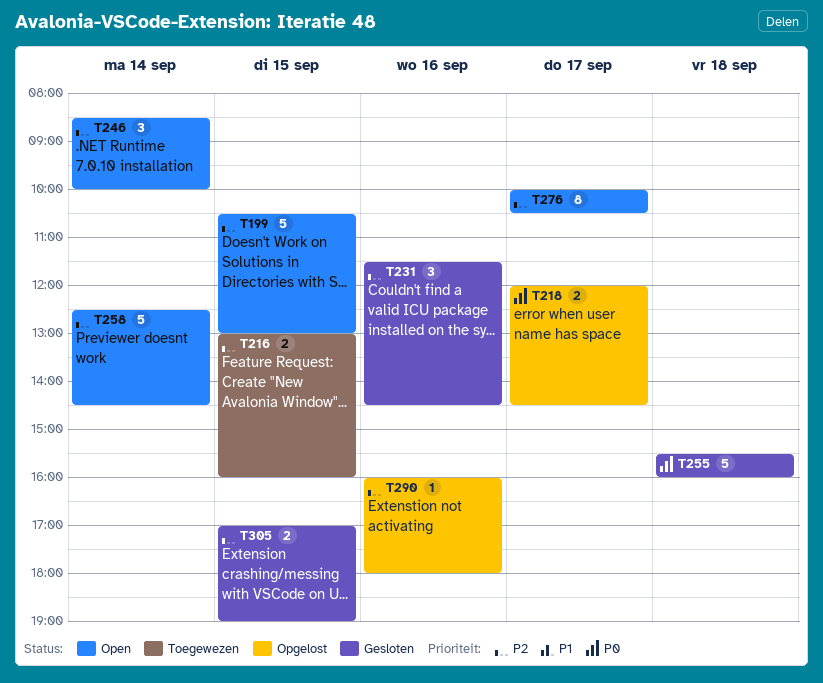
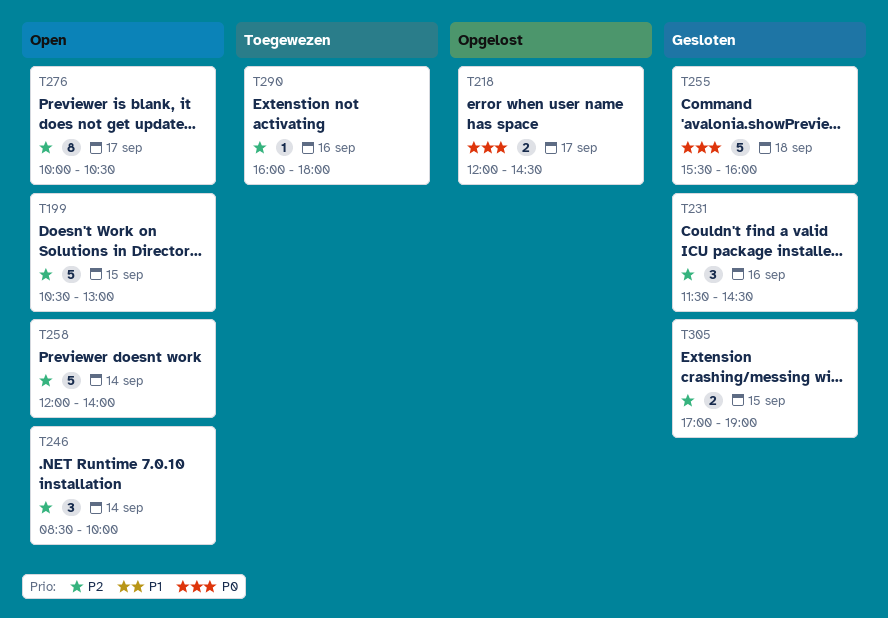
T216: present -> none
T258, begins: 12:30 -> 12:00
T258, ends: 14:30 -> 14:00
T290, status: Opgelost -> Toegewezen

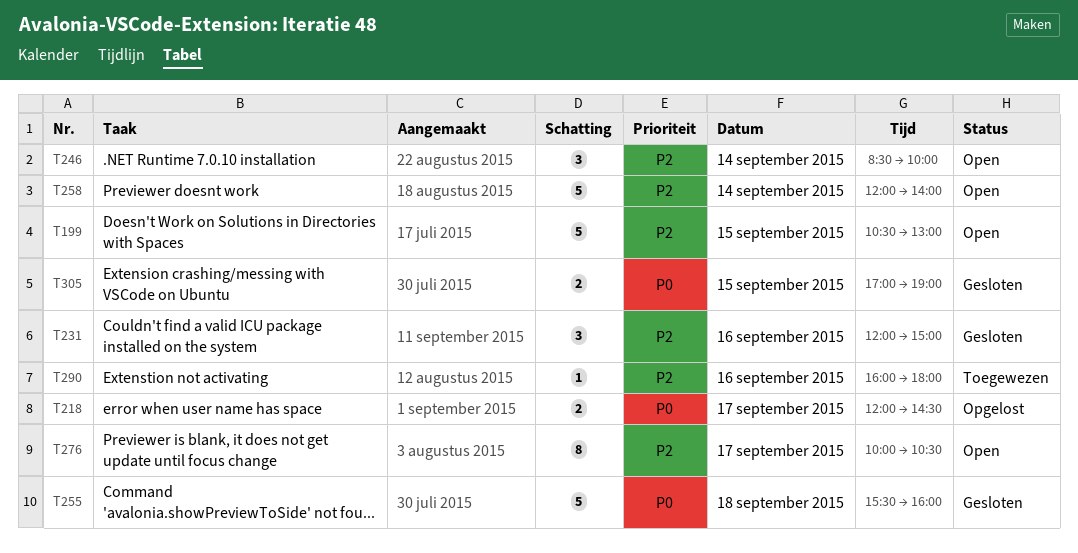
T231, begins: 11:30 -> 12:00
T231, ends: 14:30 -> 15:00
T305, priority: P2 -> P0

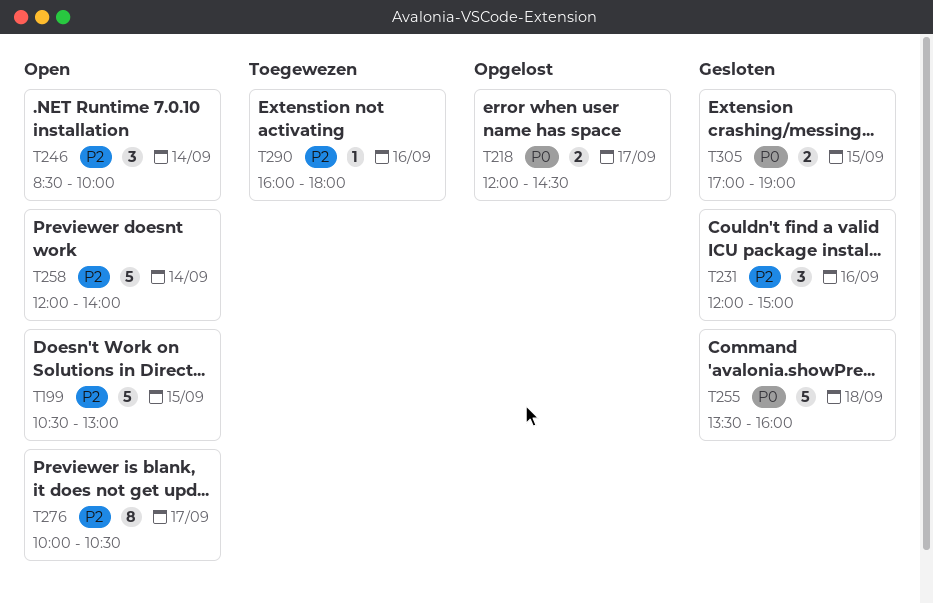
T255, begins: 15:30 -> 13:30

